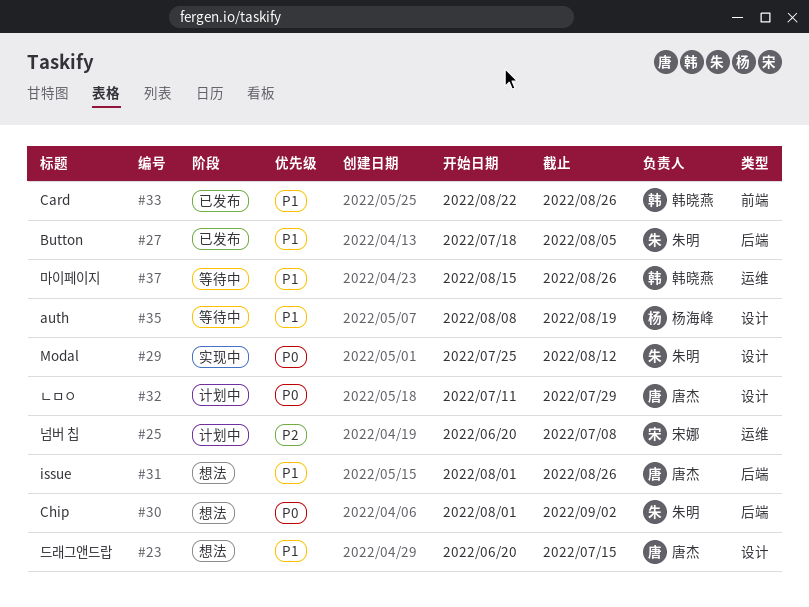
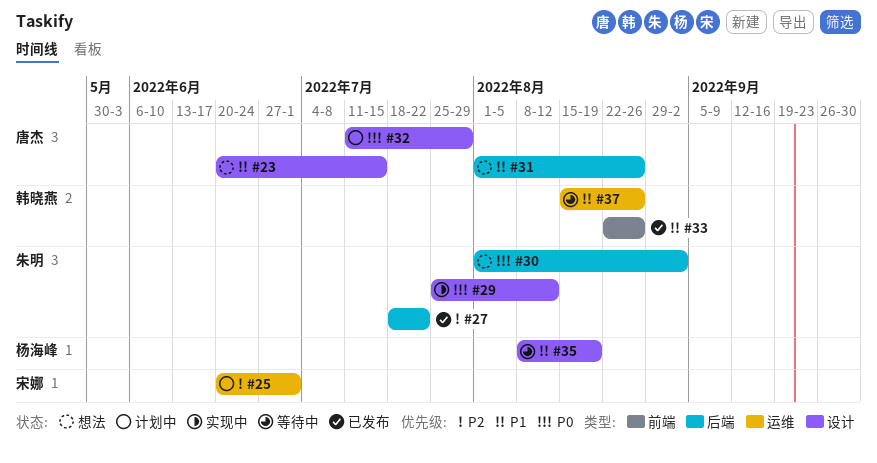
#25, due: Jul 8 -> Jul 1
#27, priority: P1 -> P2
#27, due: Aug 5 -> Jul 22

